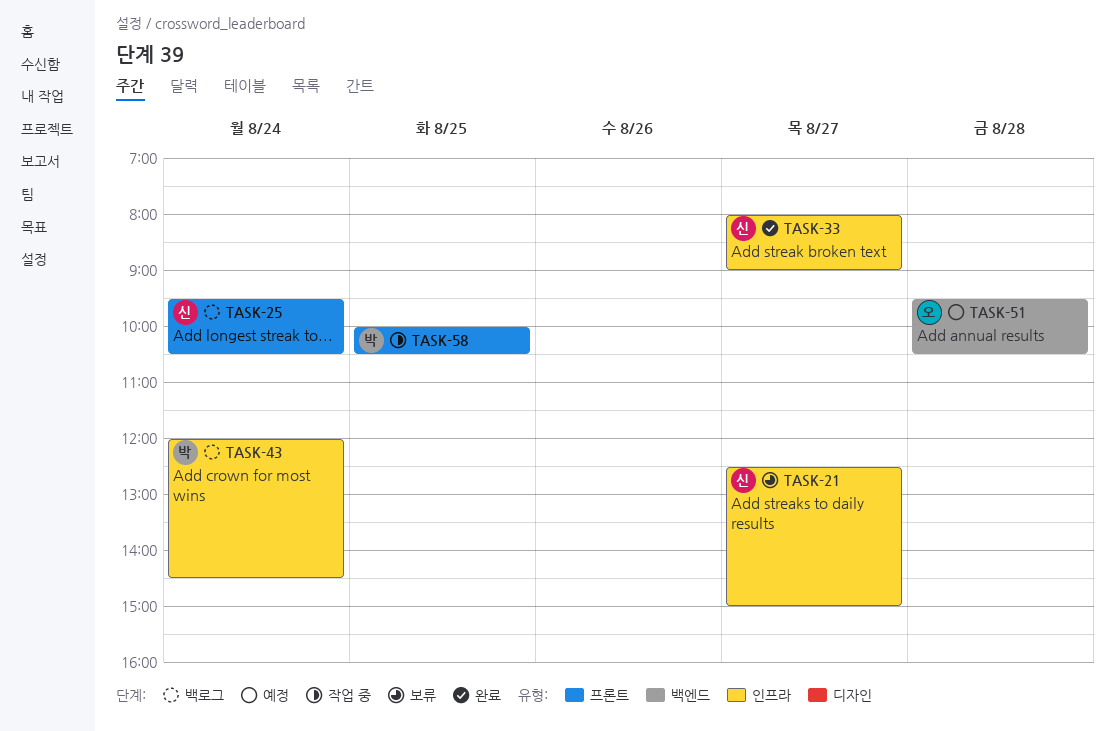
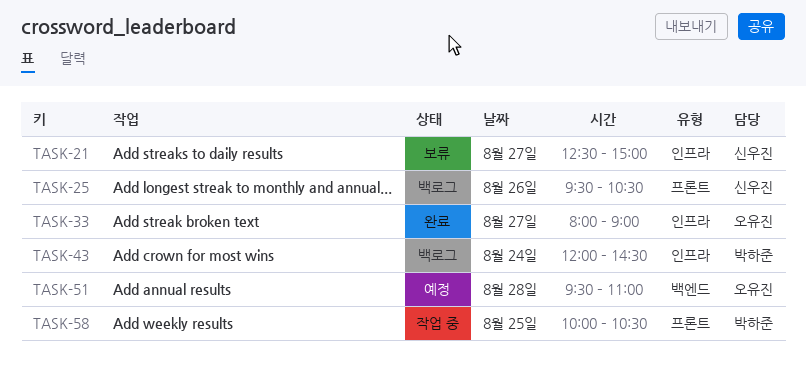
TASK-25, day: Aug 24 -> Aug 26
TASK-33, owner: 신우진 -> 오유진
TASK-51, ends: 10:30 -> 11:00

